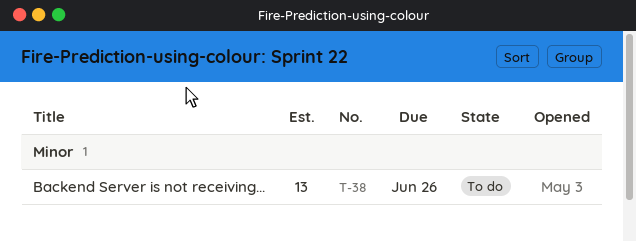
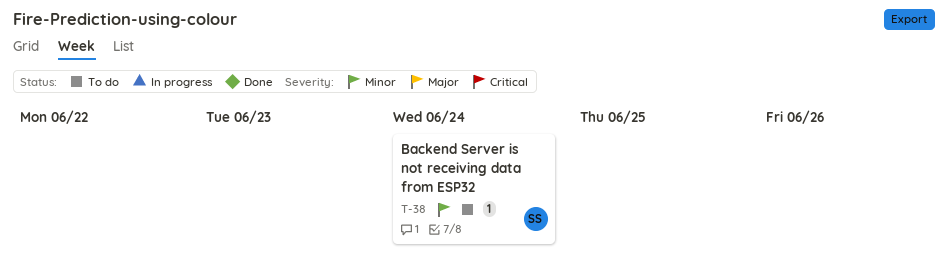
T-38, estimate: 13 -> 1
T-38, due: Jun 26 -> Jun 24

